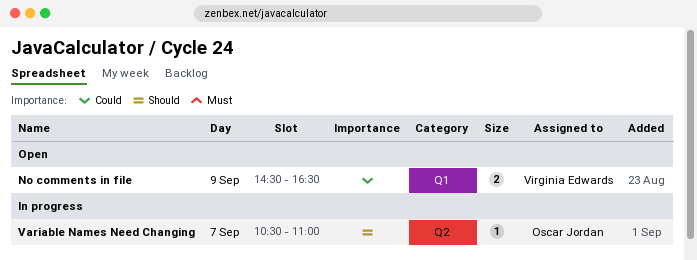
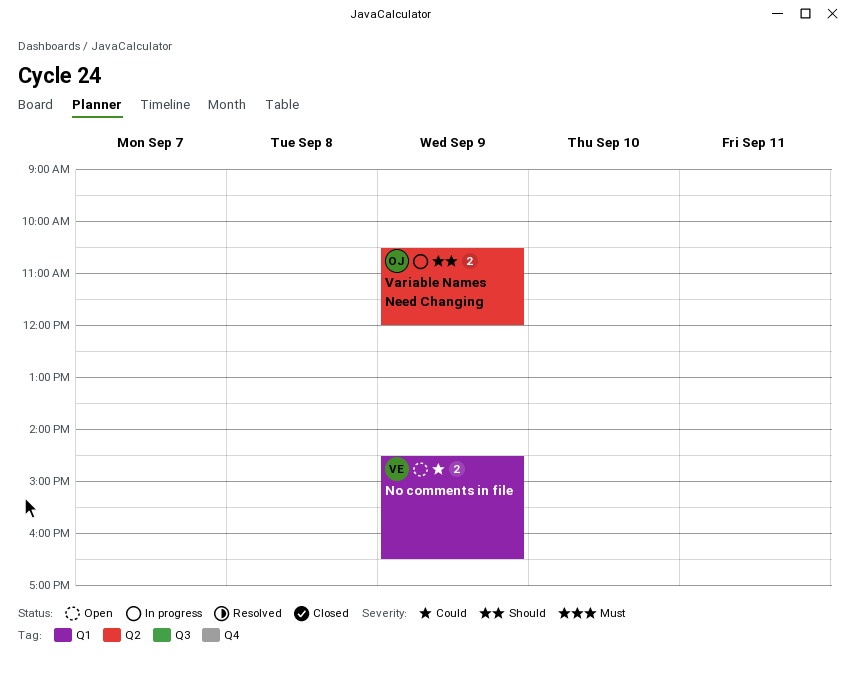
Variable Names Need Changing, estimate: 1 -> 2
Variable Names Need Changing, day: Sep 7 -> Sep 9
Variable Names Need Changing, ends: 11:00 -> 12:00

